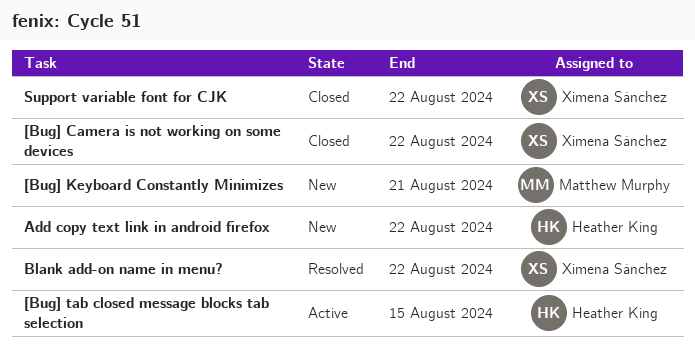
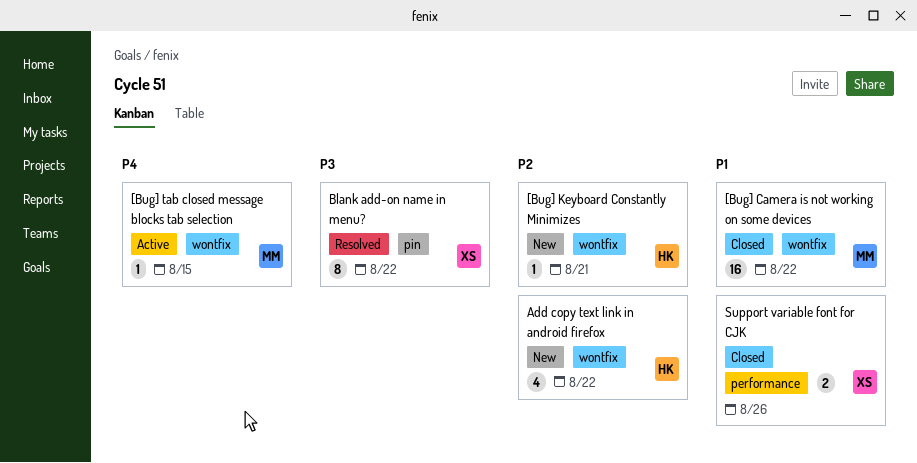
[Bug] Camera is not working on some devices, owner: Ximena Sánchez -> Matthew Murphy
[Bug] Keyboard Constantly Minimizes, owner: Matthew Murphy -> Heather King
[Bug] tab closed message blocks tab selection, owner: Heather King -> Matthew Murphy
Support variable font for CJK, due: Aug 22 -> Aug 26

